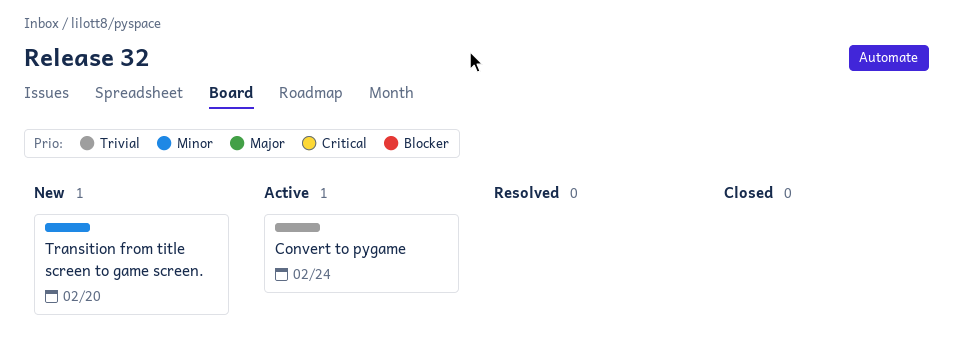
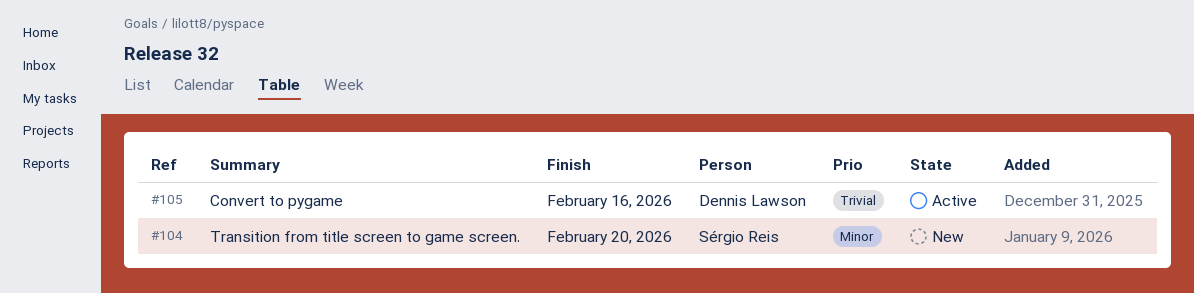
Convert to pygame, due: Feb 24 -> Feb 16

